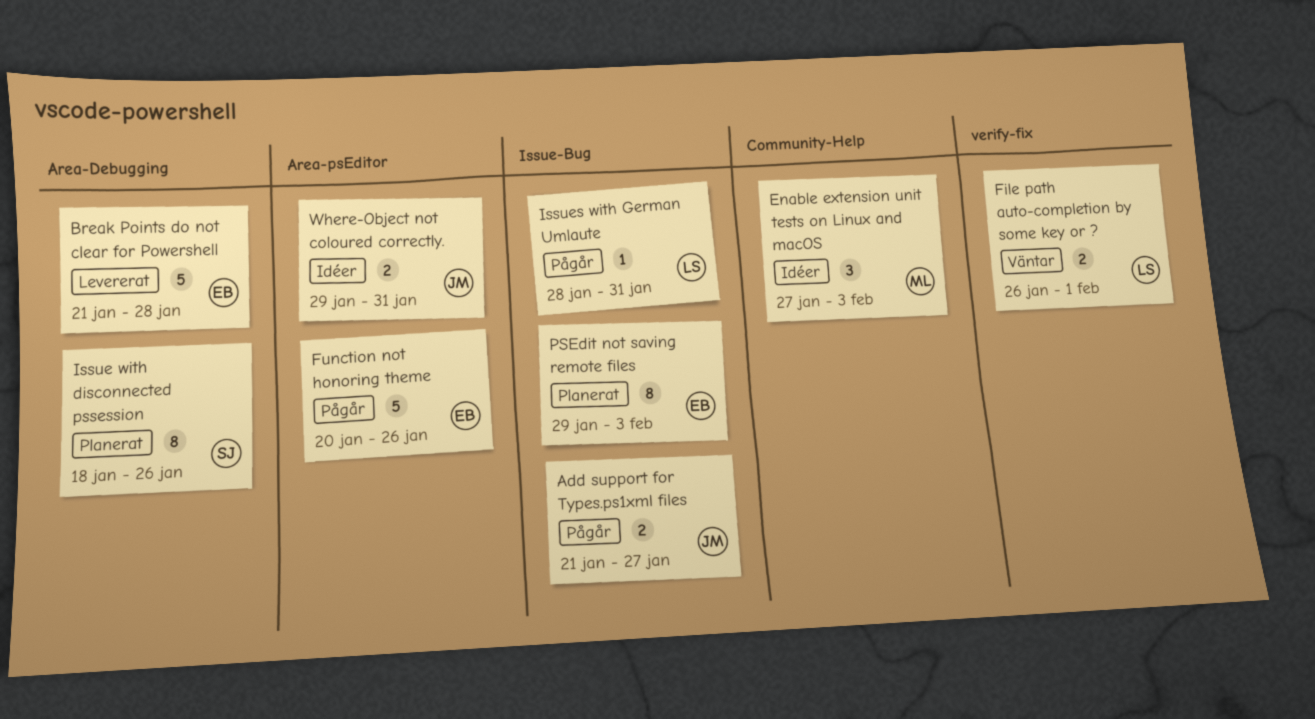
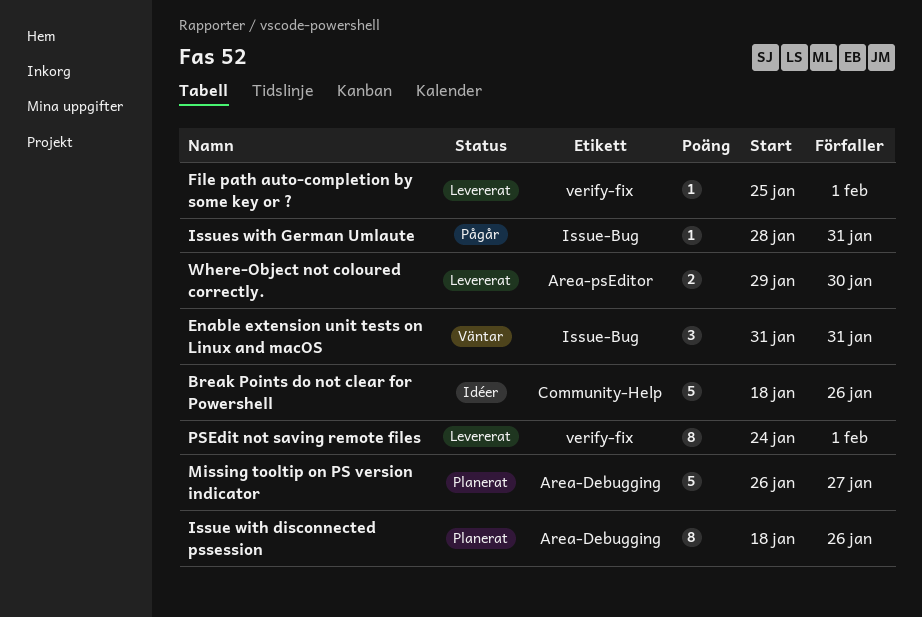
Add support for Types.ps1xml files: present -> none
Break Points do not clear for Powershell, status: Levererat -> Idéer
Break Points do not clear for Powershell, label: Area-Debugging -> Community-Help
Break Points do not clear for Powershell, start: Jan 21 -> Jan 18
Break Points do not clear for Powershell, due: Jan 28 -> Jan 26
Enable extension unit tests on Linux and macOS, status: Idéer -> Väntar
Enable extension unit tests on Linux and macOS, label: Community-Help -> Issue-Bug
Enable extension unit tests on Linux and macOS, start: Jan 27 -> Jan 31
Enable extension unit tests on Linux and macOS, due: Feb 3 -> Jan 31
File path auto-completion by some key or ?, status: Väntar -> Levererat
File path auto-completion by some key or ?, estimate: 2 -> 1
File path auto-completion by some key or ?, start: Jan 26 -> Jan 25
Function not honoring theme: present -> none
Missing tooltip on PS version indicator: none -> present
PSEdit not saving remote files, status: Planerat -> Levererat
PSEdit not saving remote files, label: Issue-Bug -> verify-fix
PSEdit not saving remote files, start: Jan 29 -> Jan 24
PSEdit not saving remote files, due: Feb 3 -> Feb 1
Where-Object not coloured correctly., status: Idéer -> Levererat
Where-Object not coloured correctly., due: Jan 31 -> Jan 30

